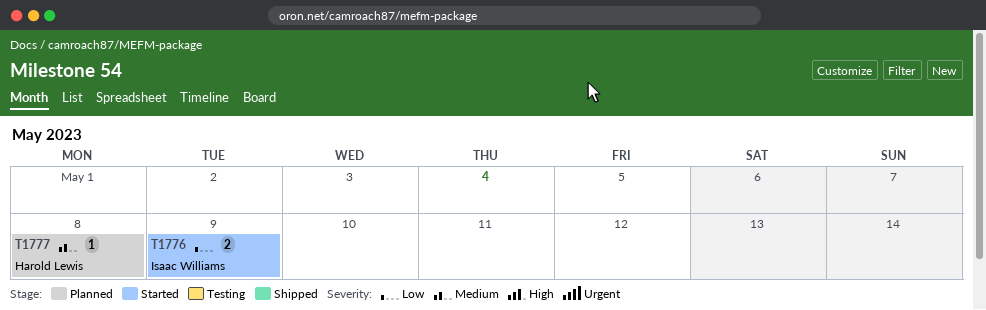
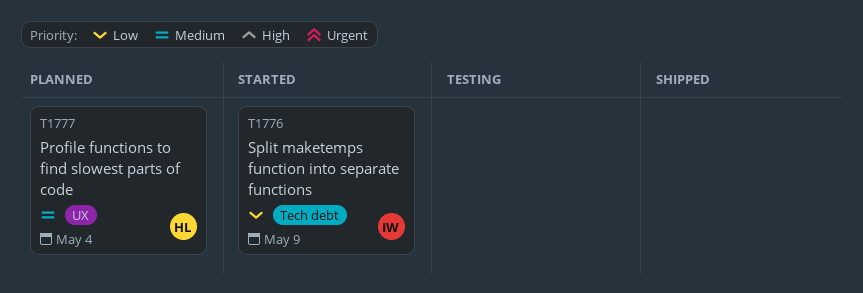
T1777, due: May 8 -> May 4

